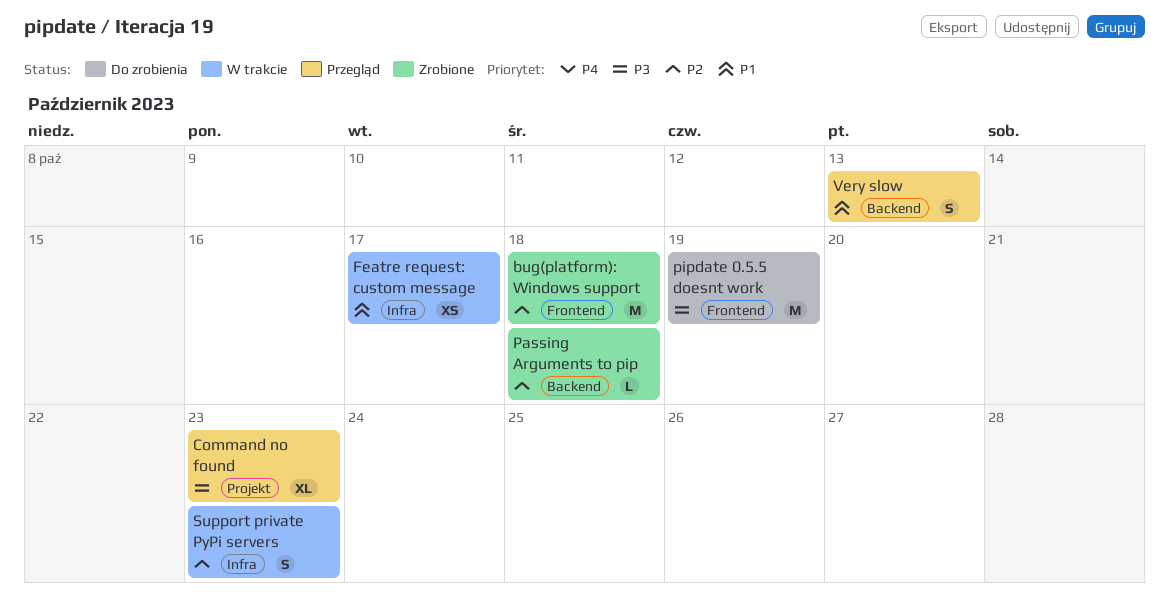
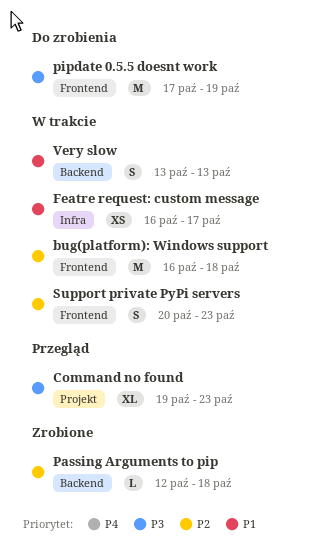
bug(platform): Windows support, status: Zrobione -> W trakcie
Support private PyPi servers, label: Infra -> Frontend
Very slow, status: Przegląd -> W trakcie

